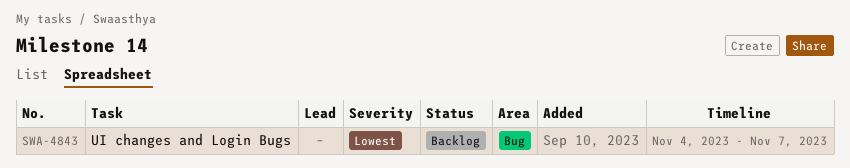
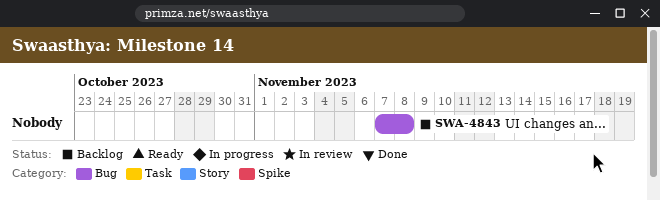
SWA-4843, start: Nov 4 -> Nov 7
SWA-4843, due: Nov 7 -> Nov 8

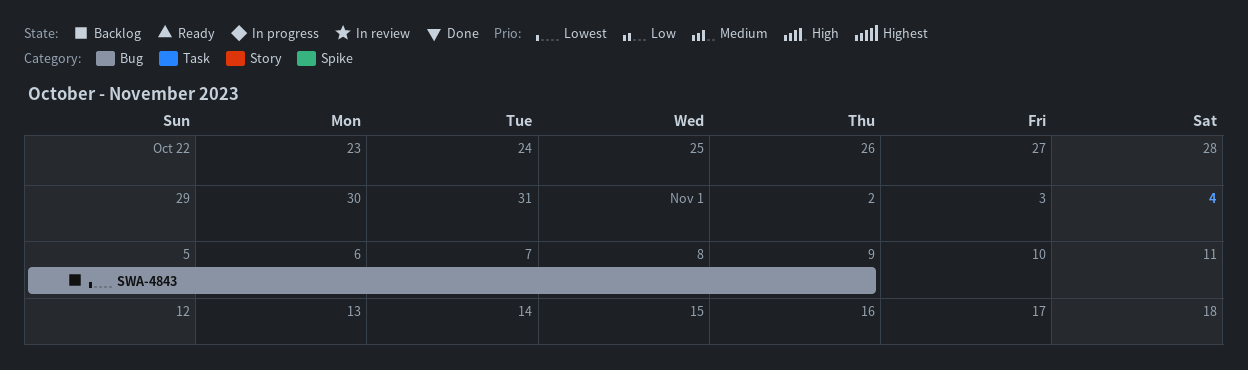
SWA-4843, start: Nov 7 -> Nov 5
SWA-4843, due: Nov 8 -> Nov 9

